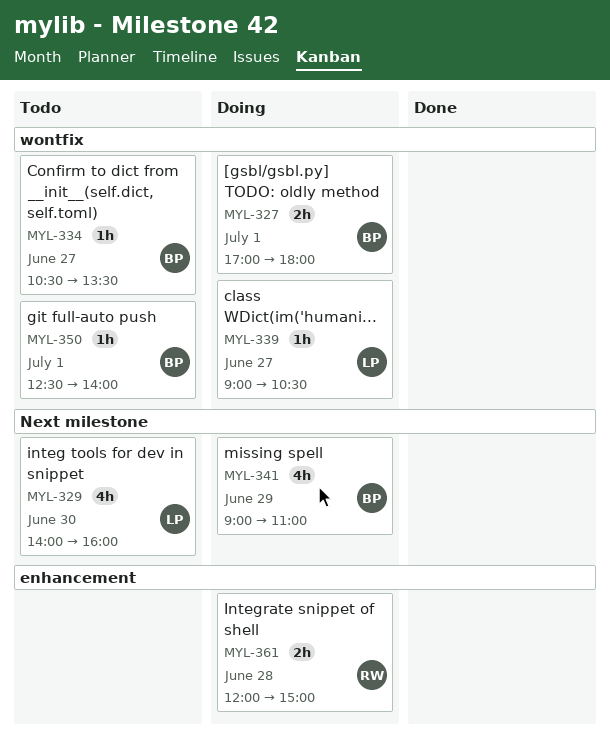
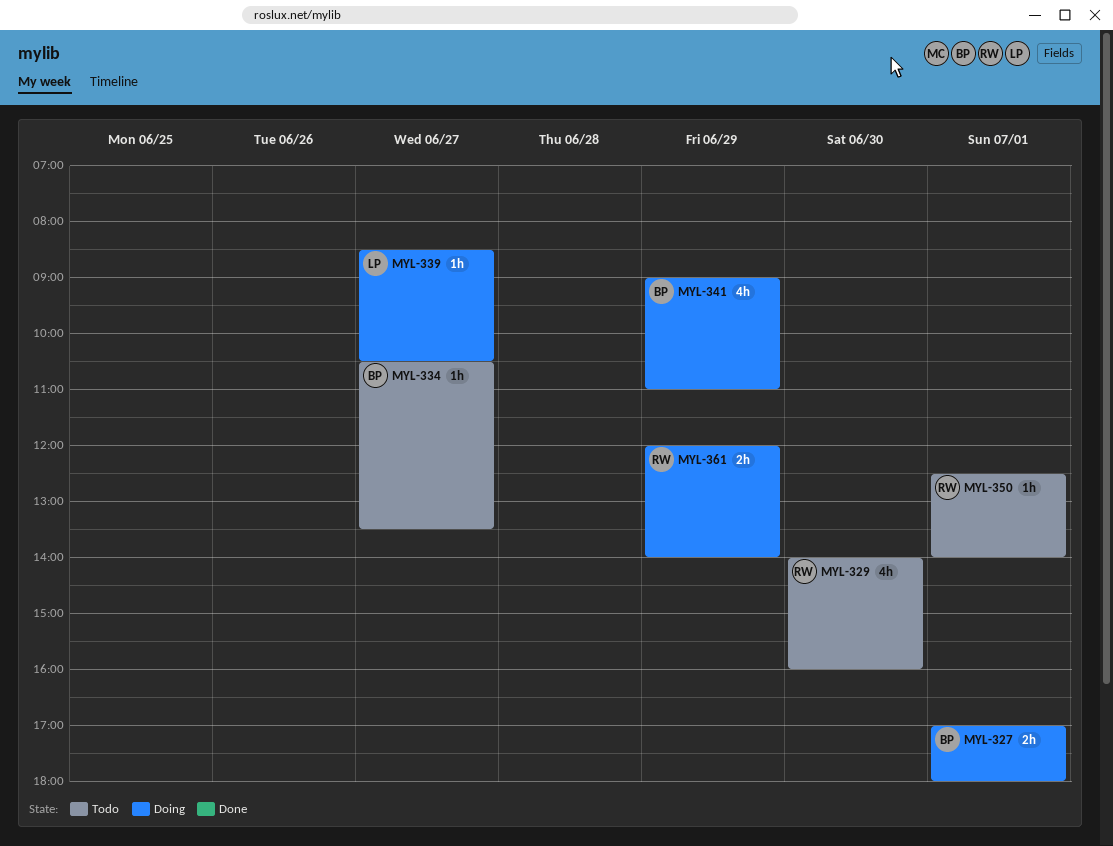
MYL-329, owner: LP -> RW
MYL-339, begins: 09:00 -> 08:30
MYL-350, owner: BP -> RW
MYL-361, day: Jun 28 -> Jun 29
MYL-361, ends: 15:00 -> 14:00

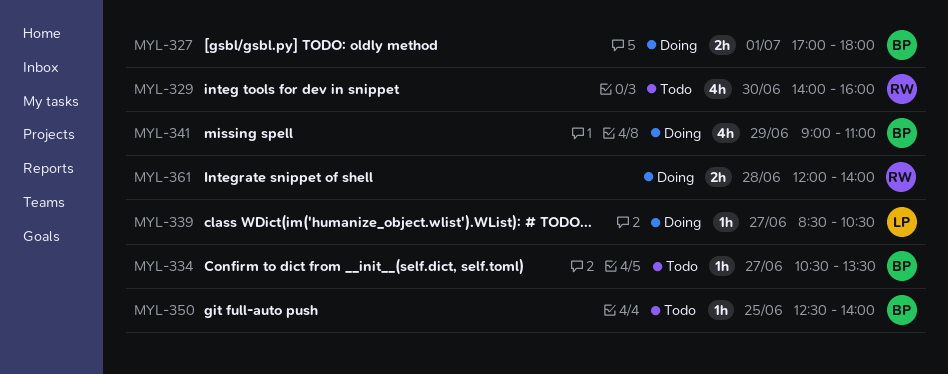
MYL-350, owner: RW -> BP
MYL-350, day: Jul 1 -> Jun 25
MYL-361, day: Jun 29 -> Jun 28

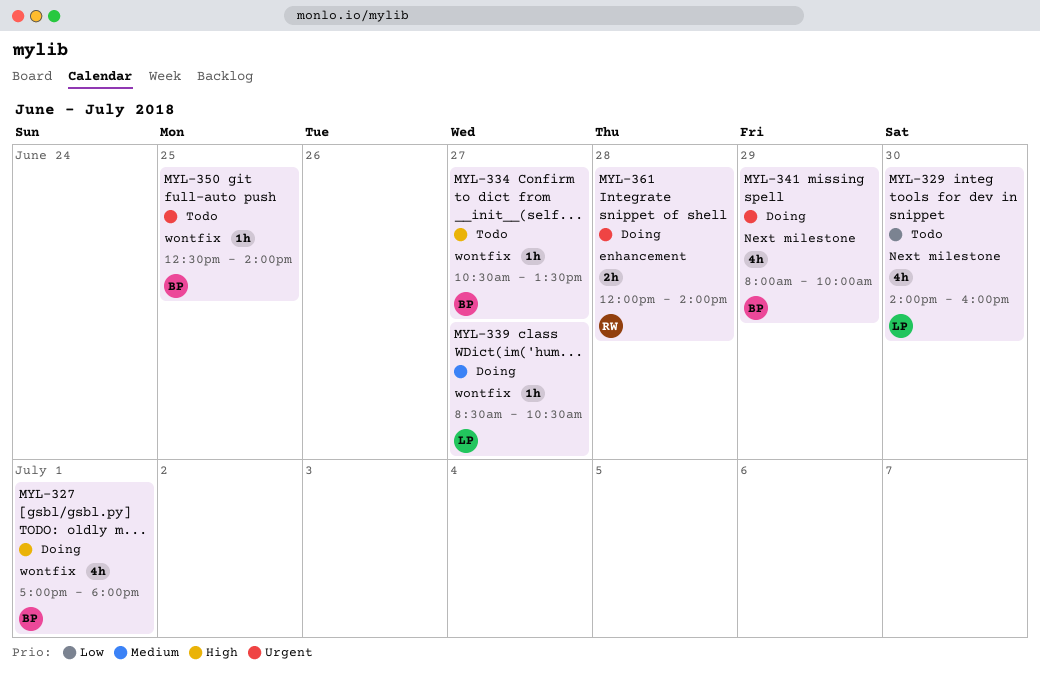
MYL-327, estimate: 2h -> 4h
MYL-329, owner: RW -> LP
MYL-341, begins: 09:00 -> 08:00
MYL-341, ends: 11:00 -> 10:00

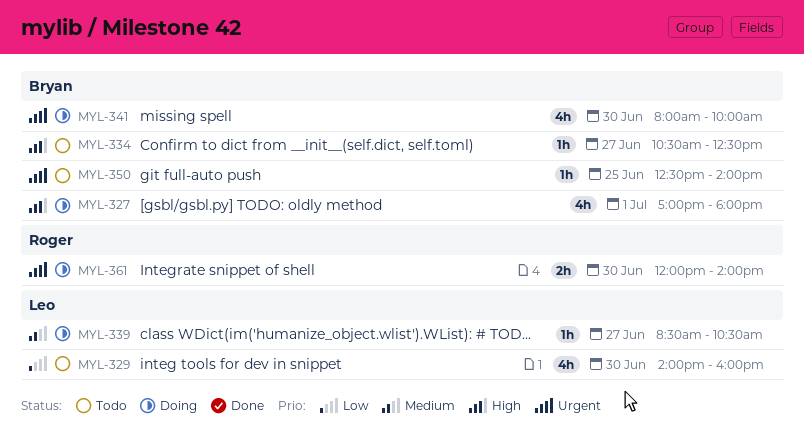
MYL-334, ends: 13:30 -> 12:30
MYL-341, day: Jun 29 -> Jun 30
MYL-361, day: Jun 28 -> Jun 30

